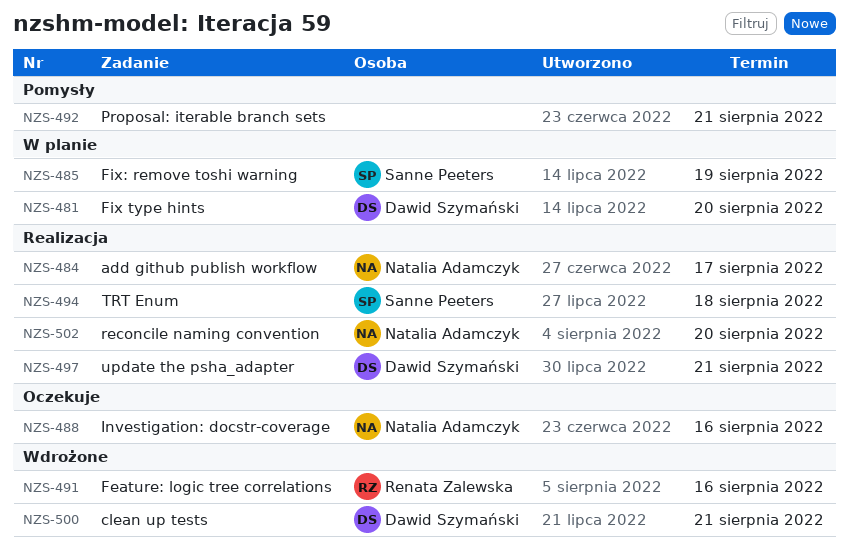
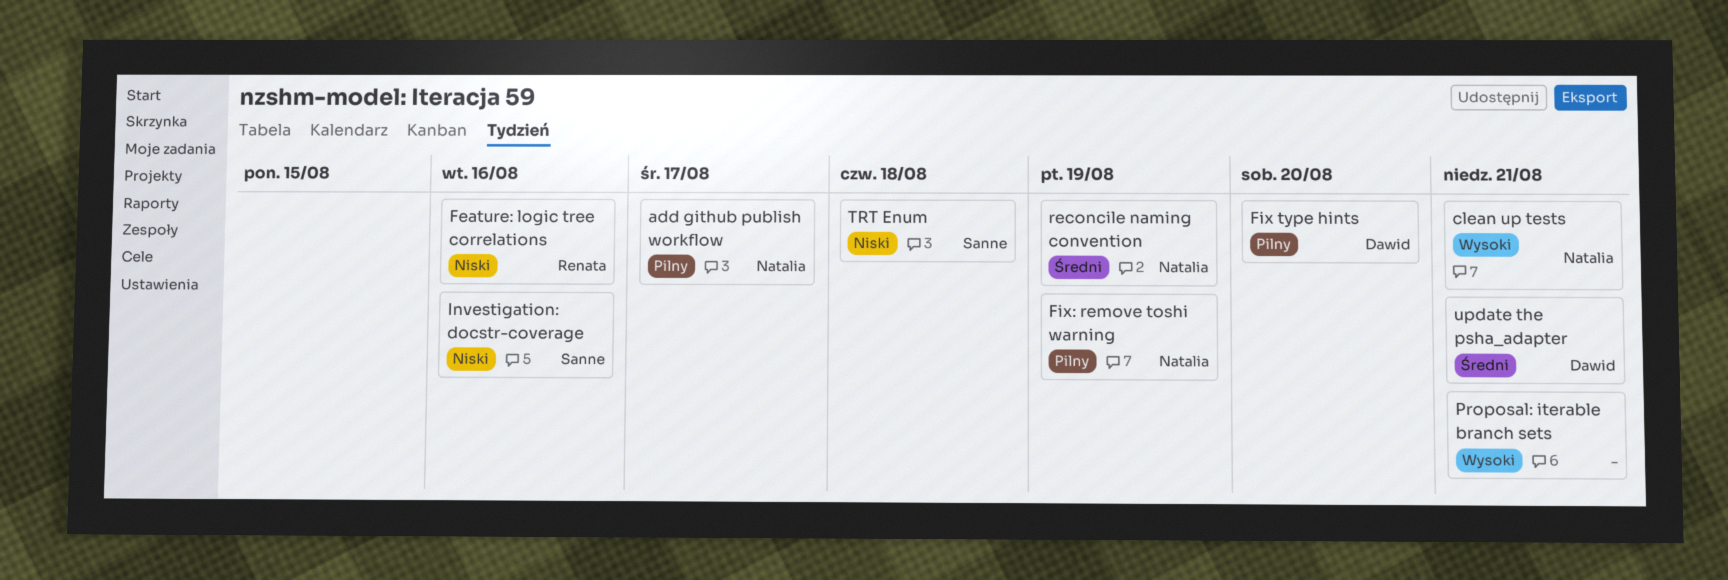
clean up tests, owner: Dawid Szymański -> Natalia Adamczyk
Fix: remove toshi warning, owner: Sanne Peeters -> Natalia Adamczyk
Investigation: docstr-coverage, owner: Natalia Adamczyk -> Sanne Peeters
reconcile naming convention, due: Aug 20 -> Aug 19

